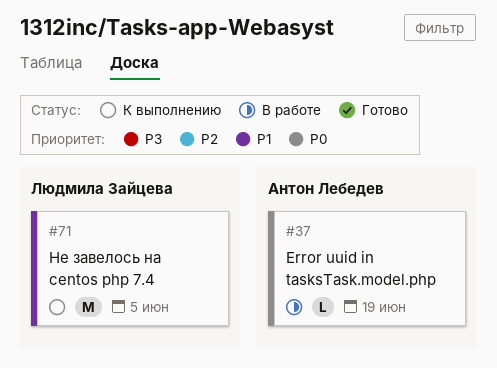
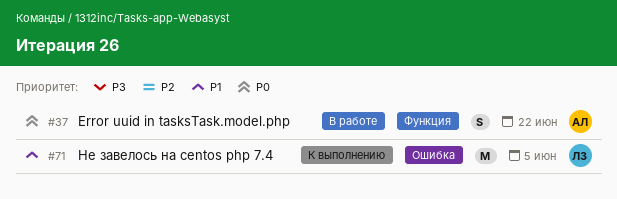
#37, estimate: L -> S
#37, due: Jun 19 -> Jun 22

